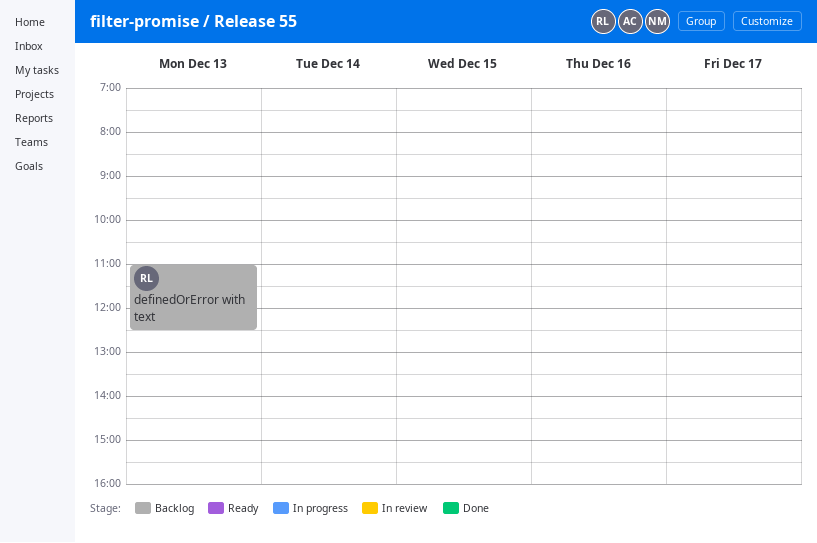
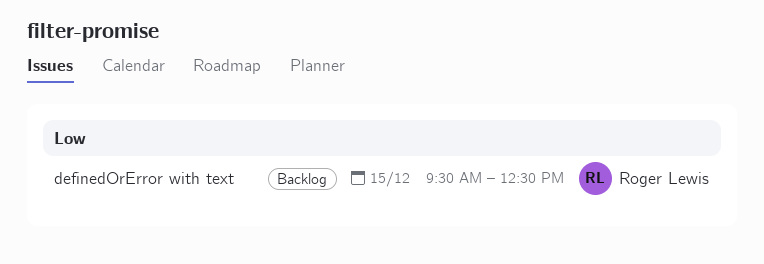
definedOrError with text, day: Dec 13 -> Dec 15
definedOrError with text, begins: 11:00 -> 09:30

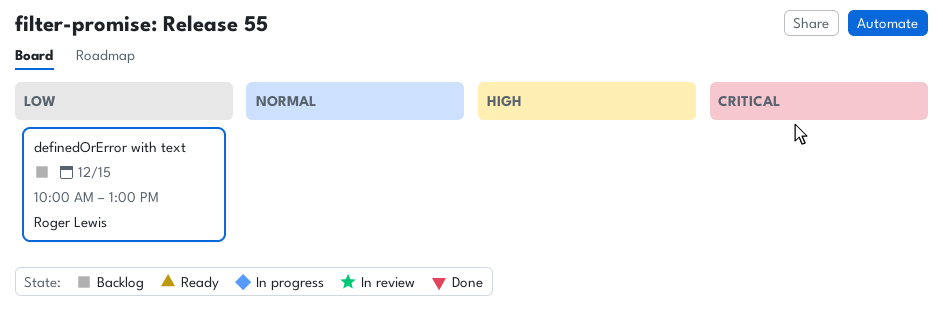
definedOrError with text, begins: 09:30 -> 10:00
definedOrError with text, ends: 12:30 -> 13:00

